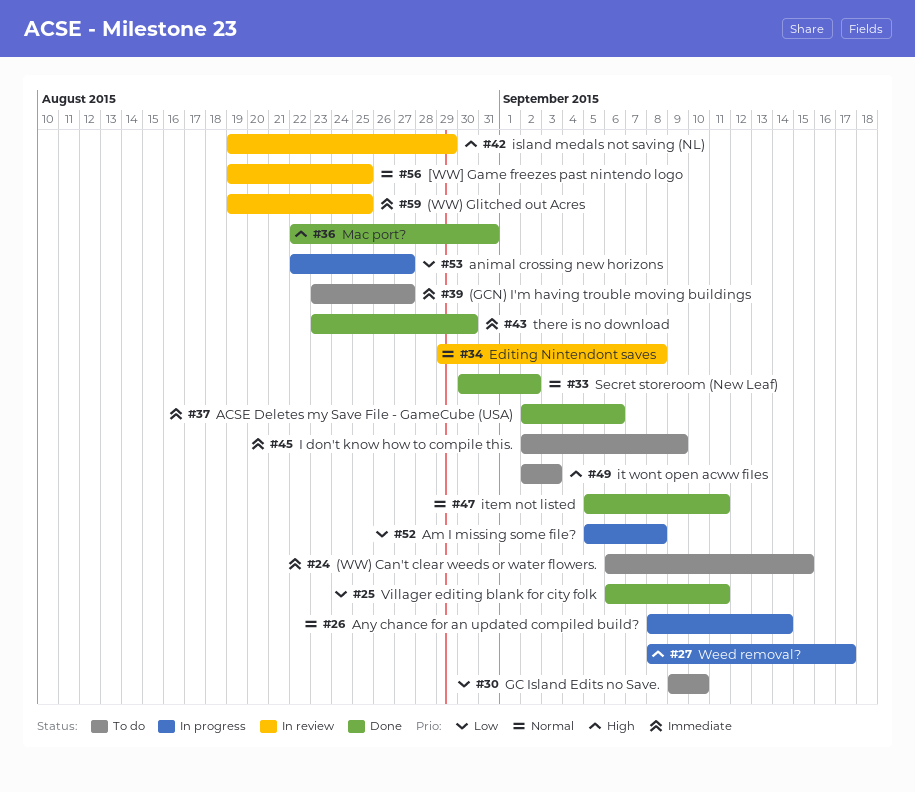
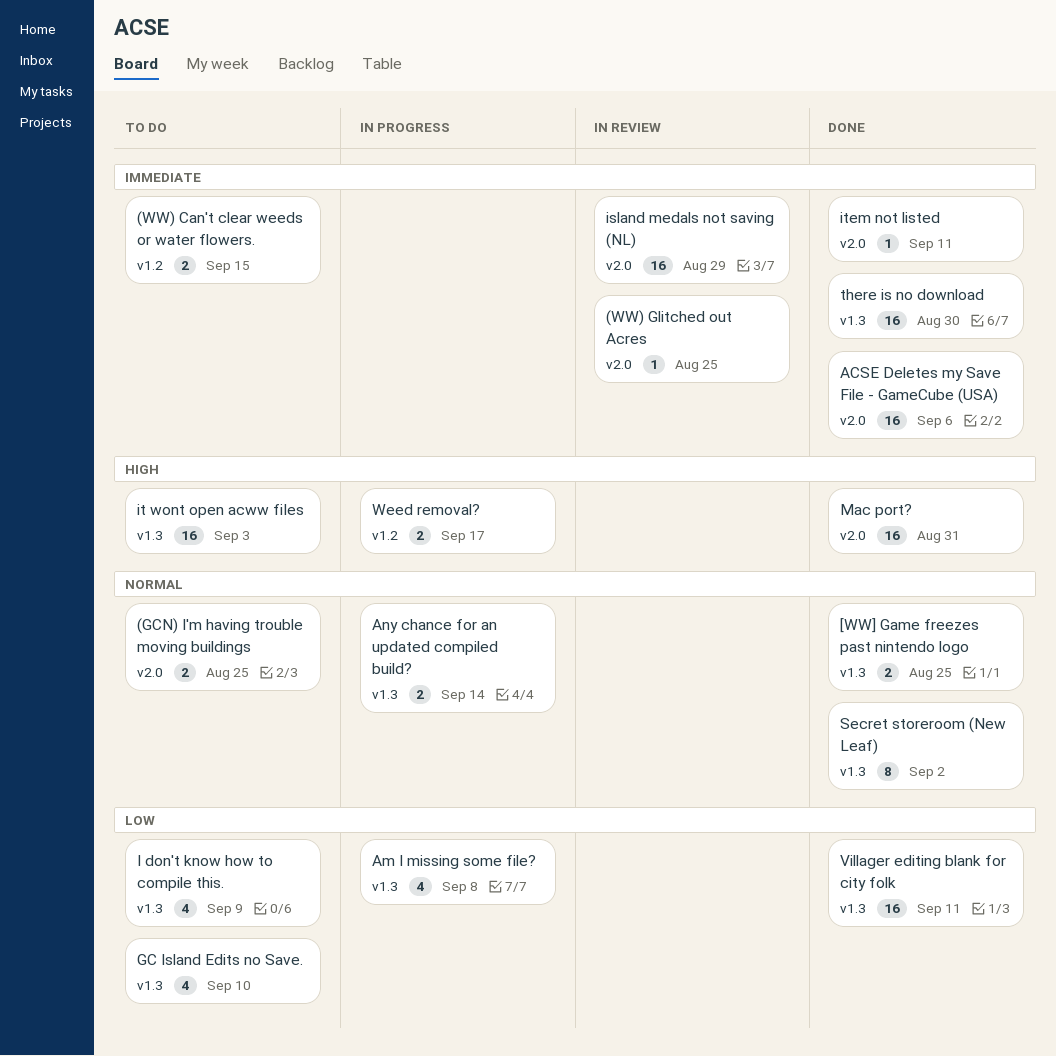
(GCN) I'm having trouble moving buildings, priority: Immediate -> Normal
(GCN) I'm having trouble moving buildings, due: Aug 27 -> Aug 25
[WW] Game freezes past nintendo logo, status: In review -> Done
animal crossing new horizons: present -> none
Editing Nintendont saves: present -> none
I don't know how to compile this., priority: Immediate -> Low
island medals not saving (NL), priority: High -> Immediate
item not listed, priority: Normal -> Immediate

